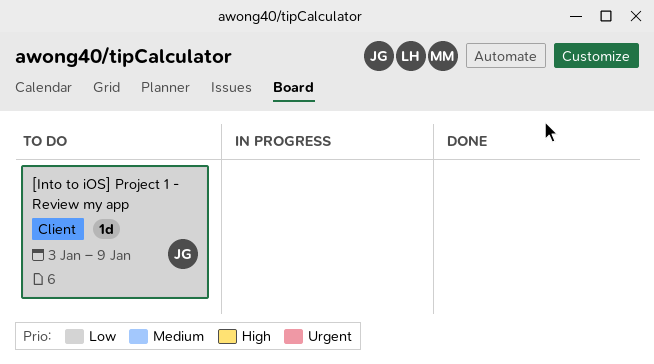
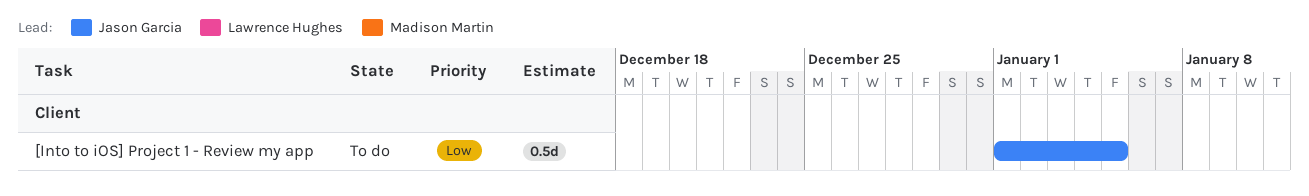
[Into to iOS] Project 1 - Review my app, estimate: 1d -> 0.5d
[Into to iOS] Project 1 - Review my app, start: Jan 3 -> Jan 1
[Into to iOS] Project 1 - Review my app, due: Jan 9 -> Jan 5

